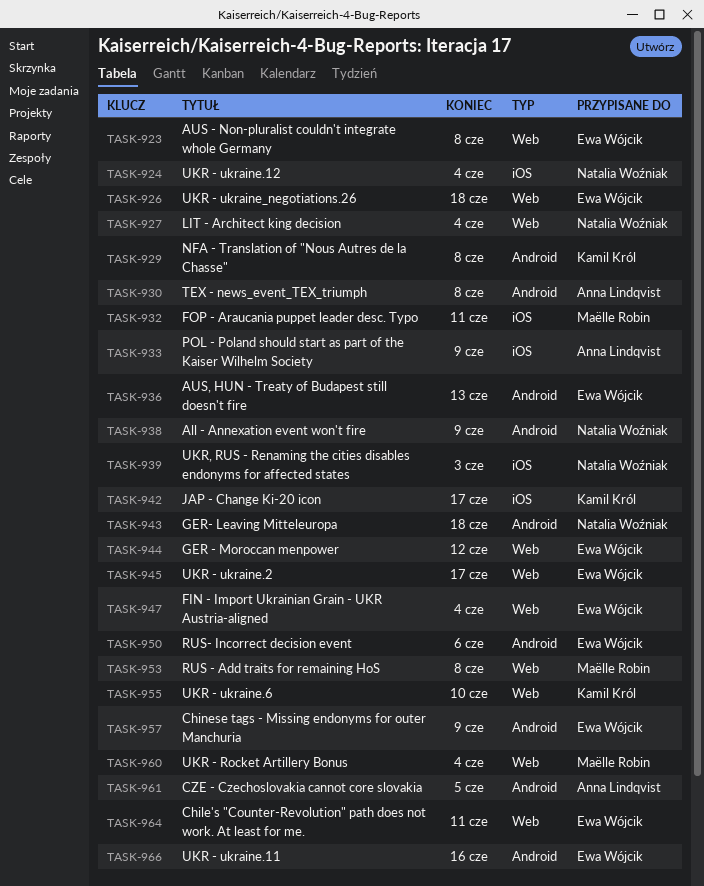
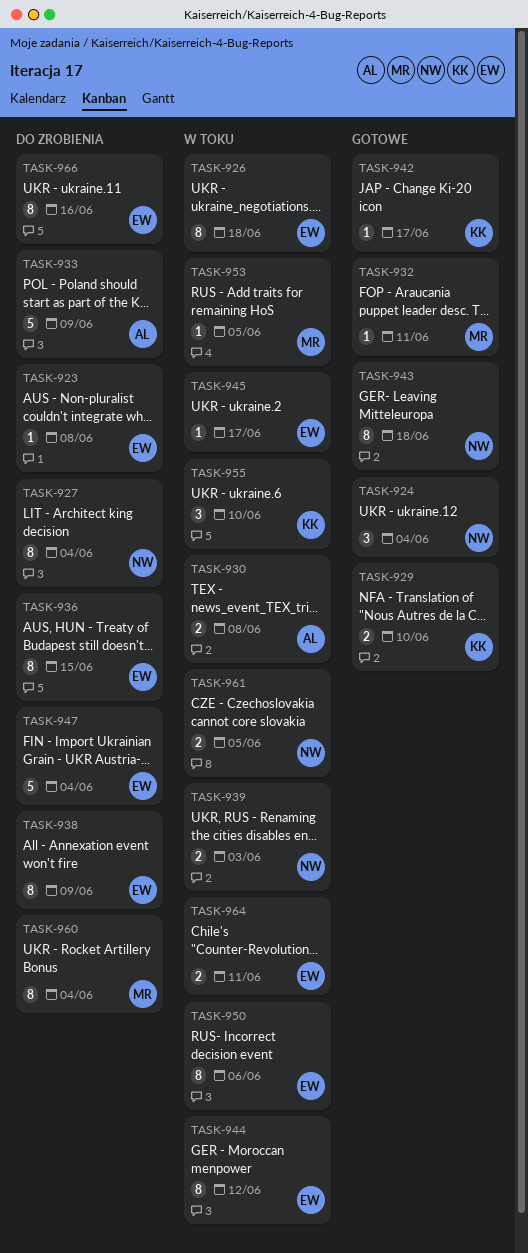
TASK-929, due: Jun 8 -> Jun 10
TASK-936, due: Jun 13 -> Jun 15
TASK-938, owner: Natalia Woźniak -> Ewa Wójcik
TASK-953, due: Jun 8 -> Jun 5
TASK-957: present -> none
TASK-961, owner: Anna Lindqvist -> Natalia Woźniak

